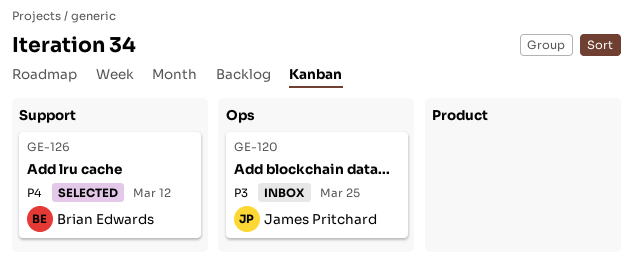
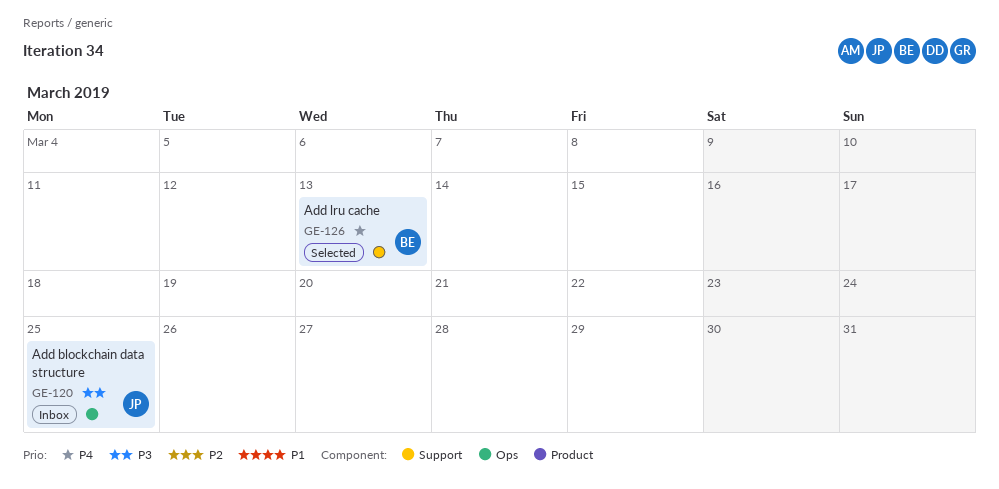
GE-126, due: Mar 12 -> Mar 13

